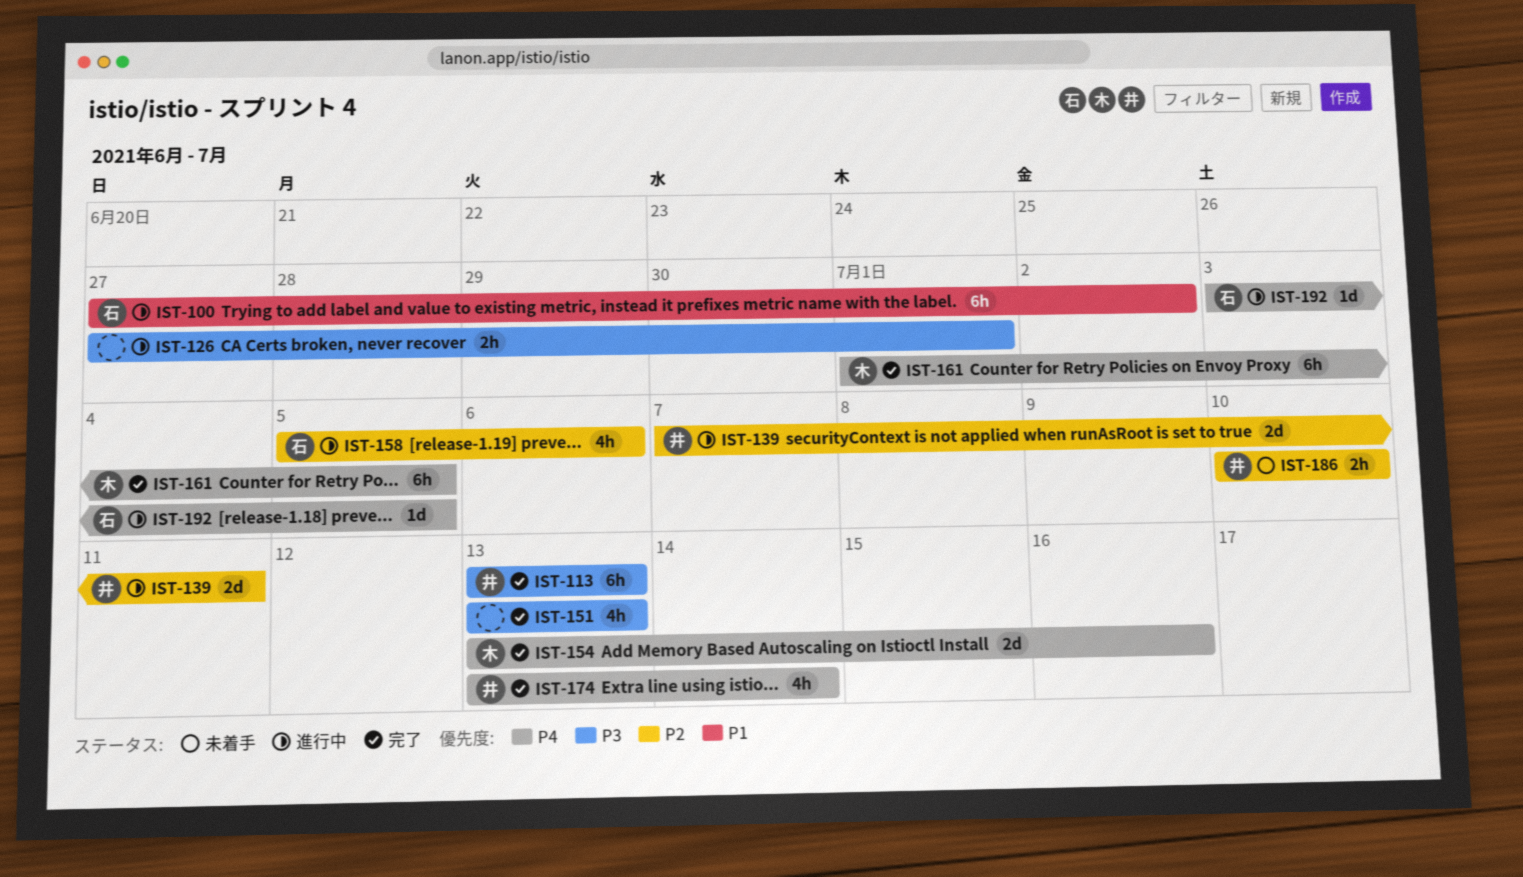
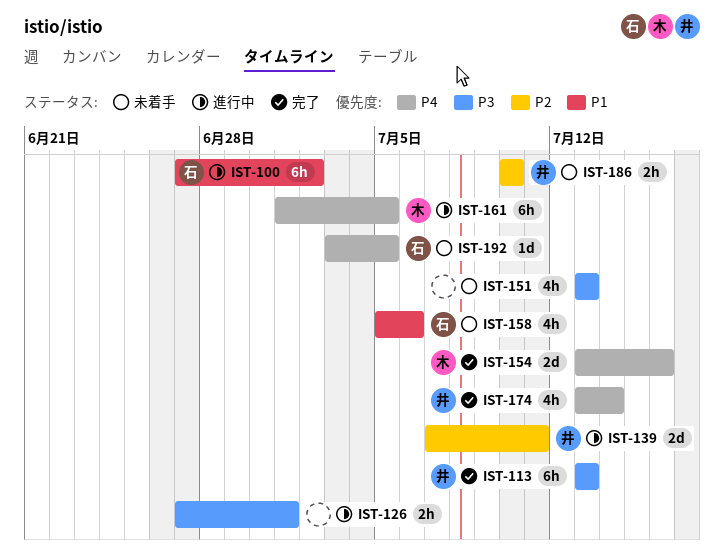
IST-151, status: 完了 -> 未着手
IST-158, status: 進行中 -> 未着手
IST-158, priority: P2 -> P1
IST-161, status: 完了 -> 進行中
IST-192, status: 進行中 -> 未着手

